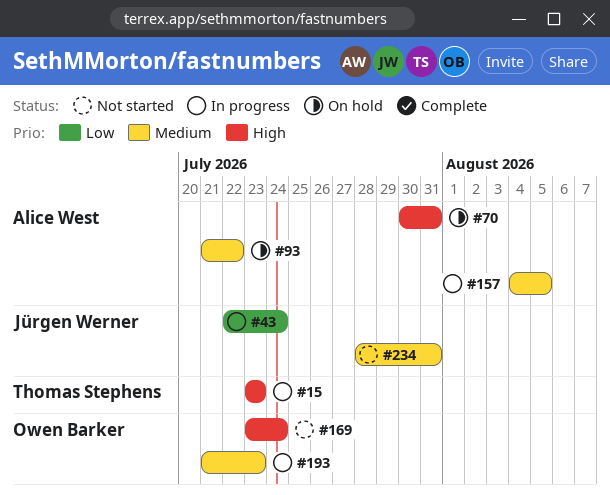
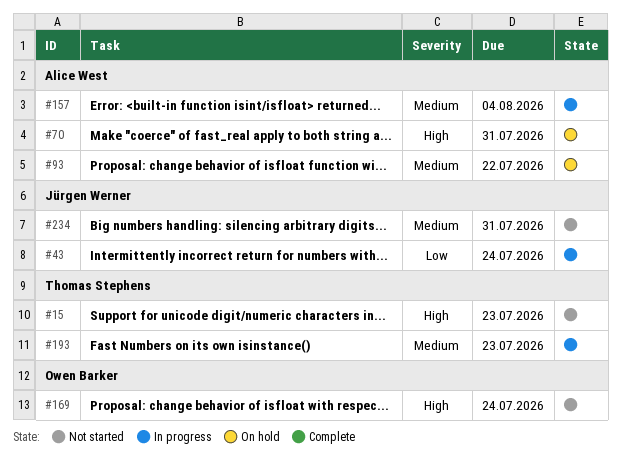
#15, status: In progress -> Not started
#157, due: Aug 5 -> Aug 4
#193, owner: Owen Barker -> Thomas Stephens

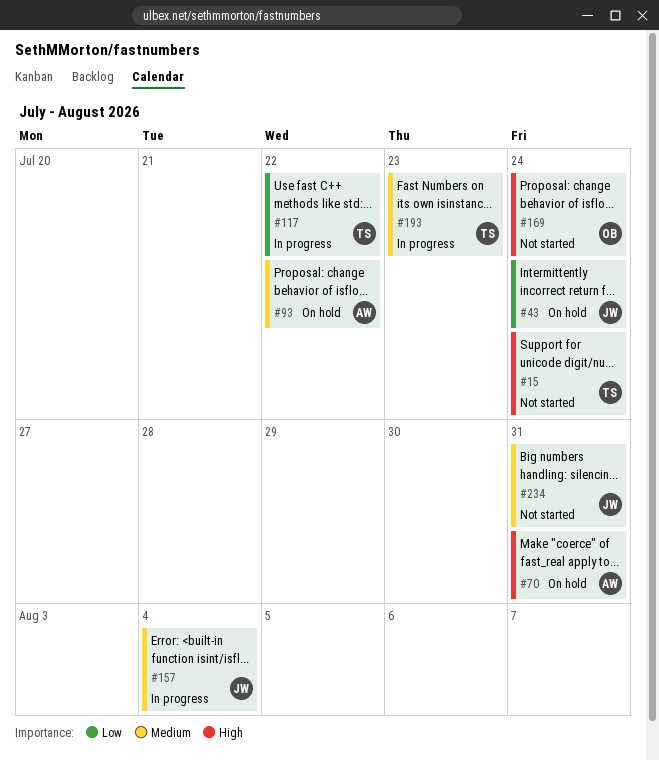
#15, due: Jul 23 -> Jul 24
#43, status: In progress -> On hold
#117: none -> present
#157, owner: Alice West -> Jürgen Werner

